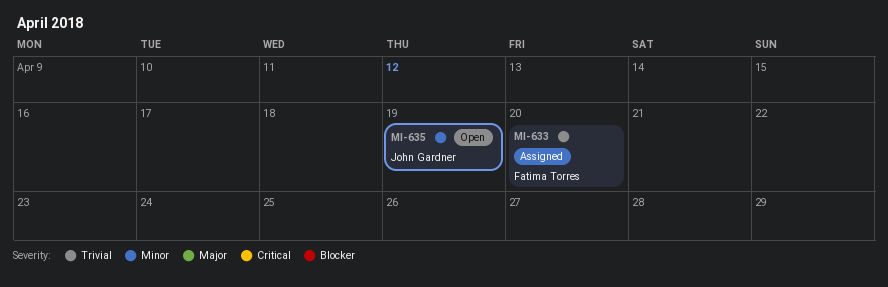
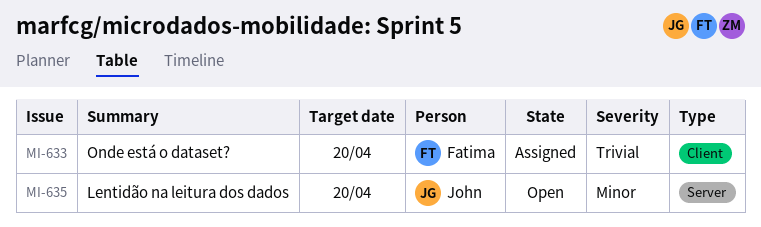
MI-635, due: Apr 19 -> Apr 20

